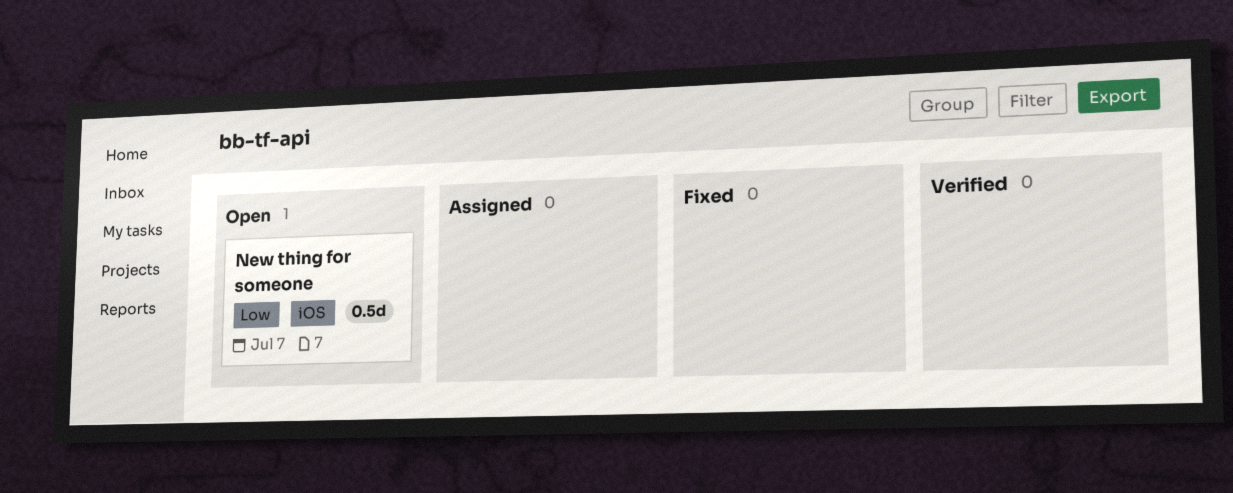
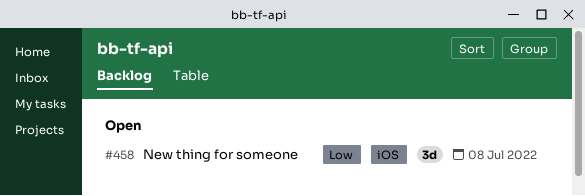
New thing for someone, estimate: 0.5d -> 3d
New thing for someone, due: Jul 7 -> Jul 8

